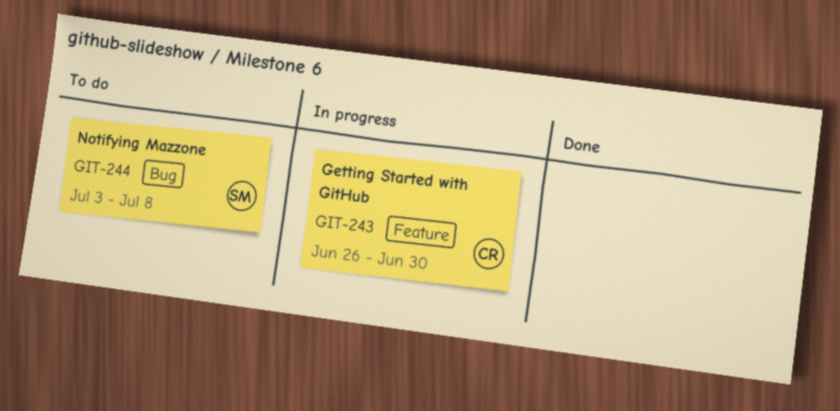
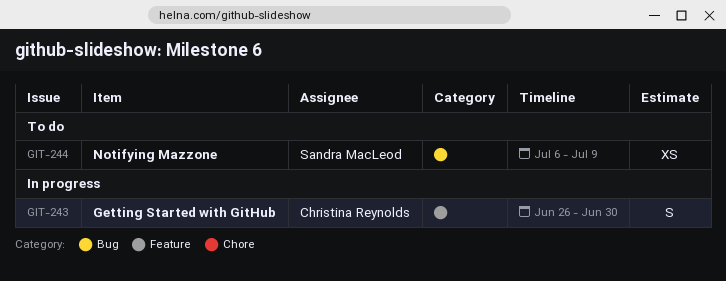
GIT-244, start: Jul 3 -> Jul 6
GIT-244, due: Jul 8 -> Jul 9

